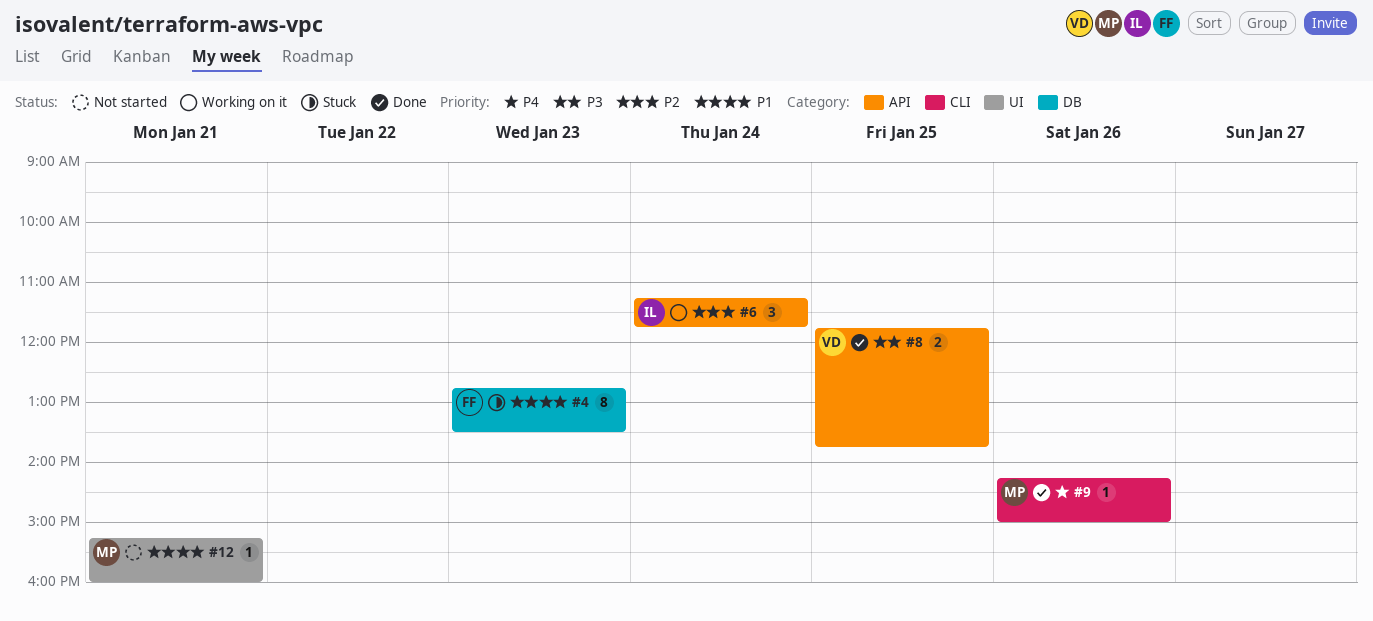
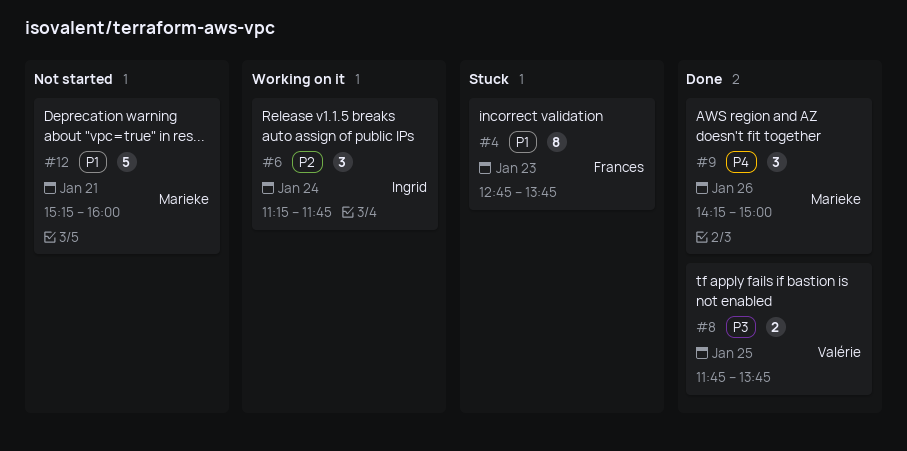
#4, ends: 13:30 -> 13:45
#9, estimate: 1 -> 3
#12, estimate: 1 -> 5

